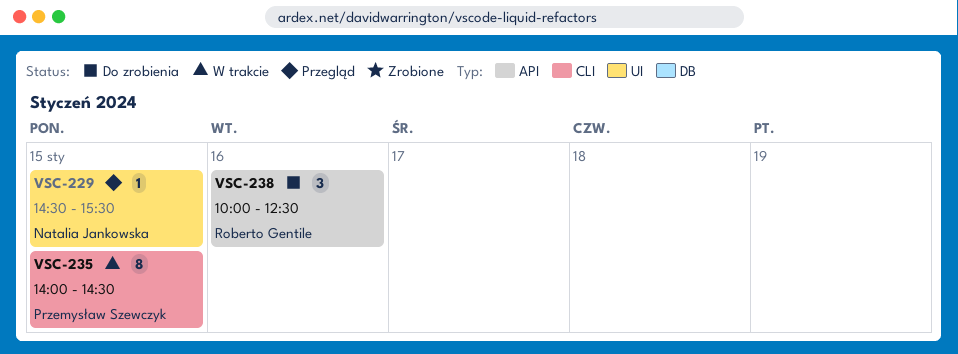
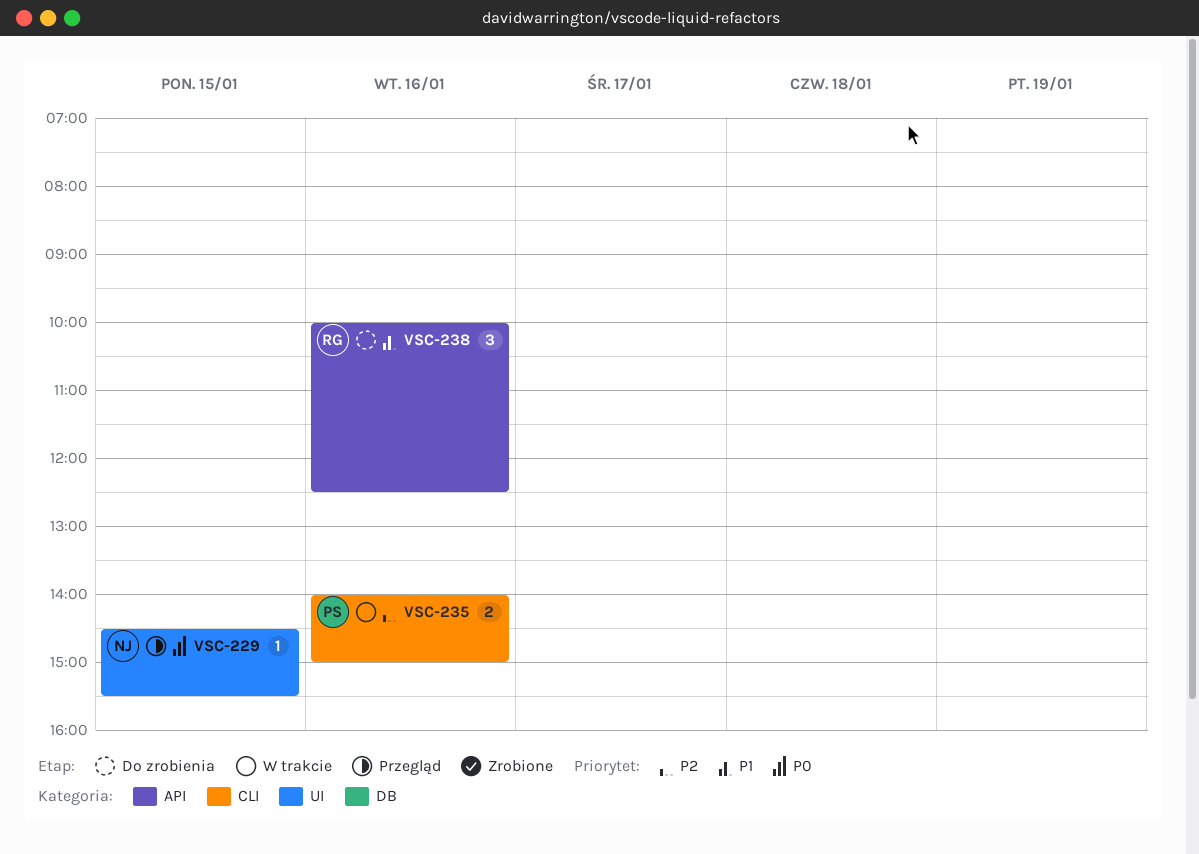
VSC-235, estimate: 8 -> 2
VSC-235, day: Jan 15 -> Jan 16
VSC-235, ends: 14:30 -> 15:00

